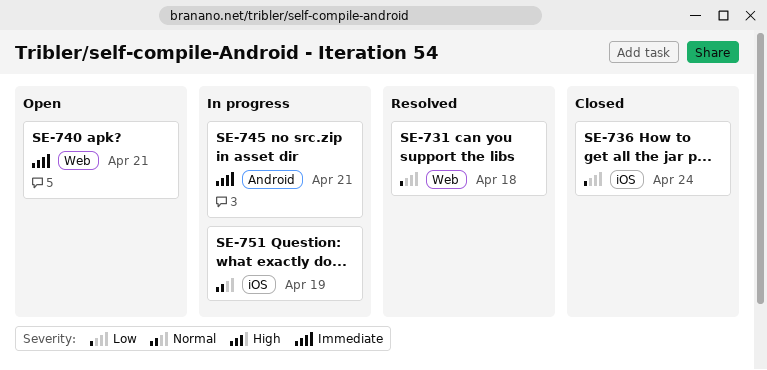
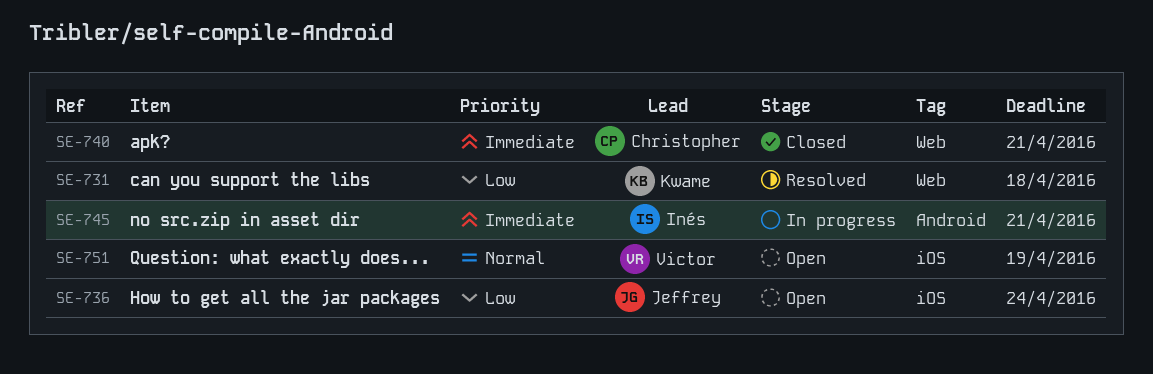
SE-736, status: Closed -> Open
SE-740, status: Open -> Closed
SE-751, status: In progress -> Open

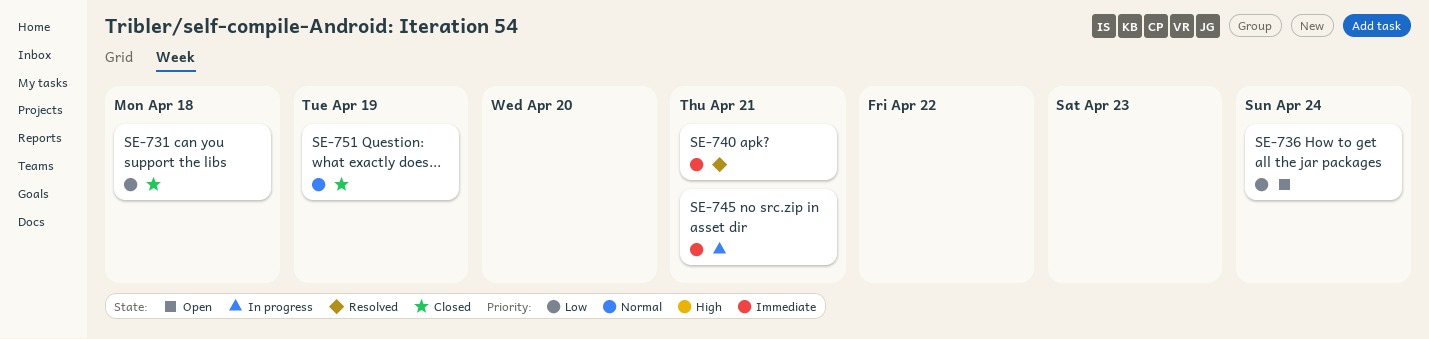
SE-731, status: Resolved -> Closed
SE-740, status: Closed -> Resolved
SE-751, status: Open -> Closed

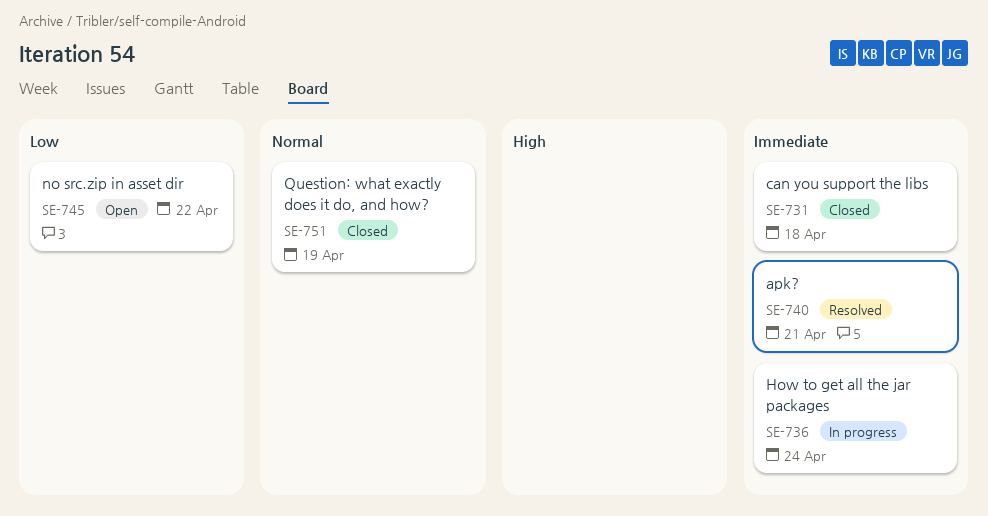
SE-731, priority: Low -> Immediate
SE-736, status: Open -> In progress
SE-736, priority: Low -> Immediate
SE-745, status: In progress -> Open
SE-745, priority: Immediate -> Low
SE-745, due: Apr 21 -> Apr 22

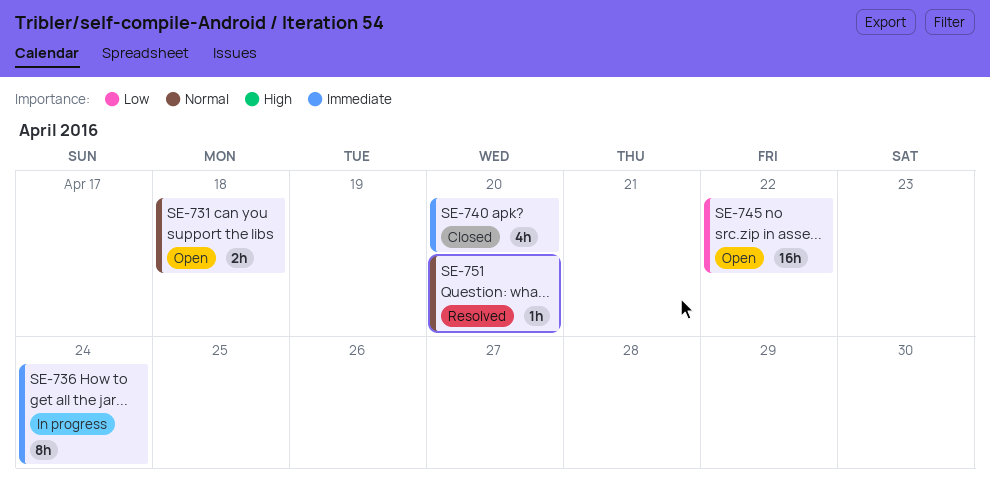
SE-731, status: Closed -> Open
SE-731, priority: Immediate -> Normal
SE-740, status: Resolved -> Closed
SE-740, due: Apr 21 -> Apr 20
SE-751, status: Closed -> Resolved
SE-751, due: Apr 19 -> Apr 20

